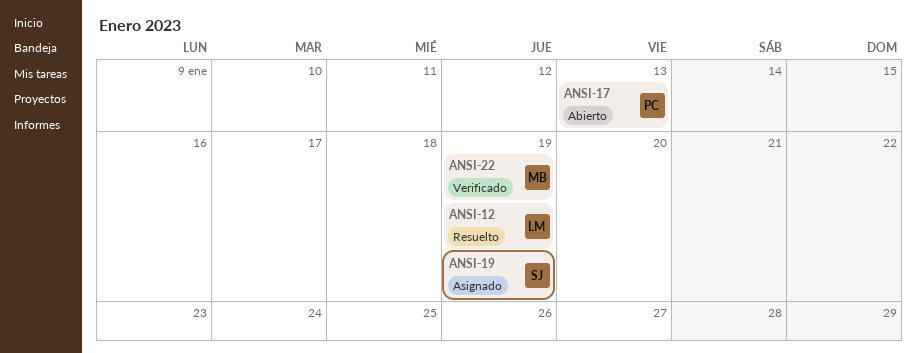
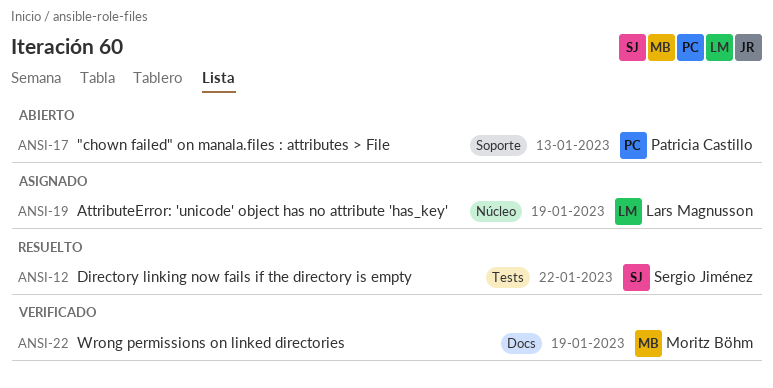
ANSI-12, owner: Lars Magnusson -> Sergio Jiménez
ANSI-12, due: Jan 19 -> Jan 22
ANSI-19, owner: Sergio Jiménez -> Lars Magnusson

